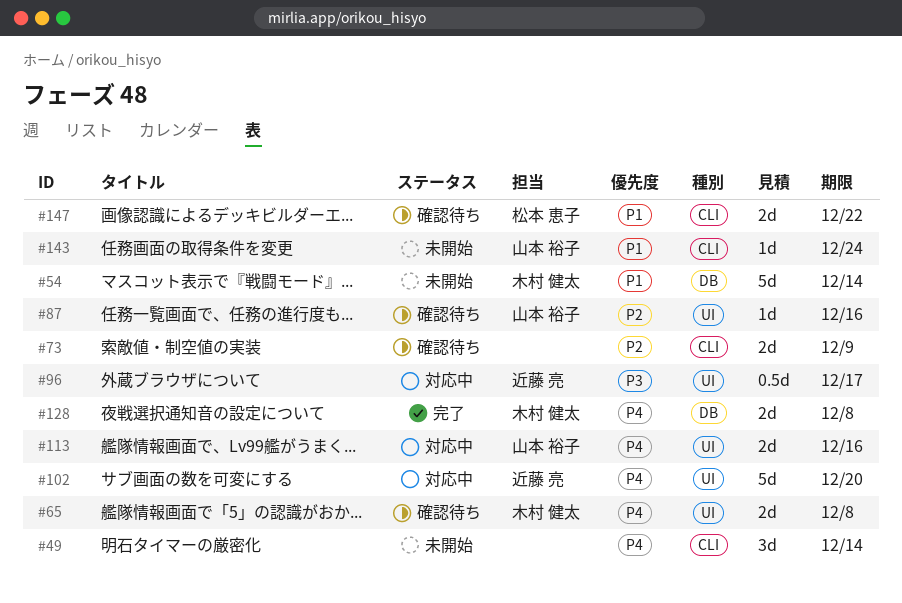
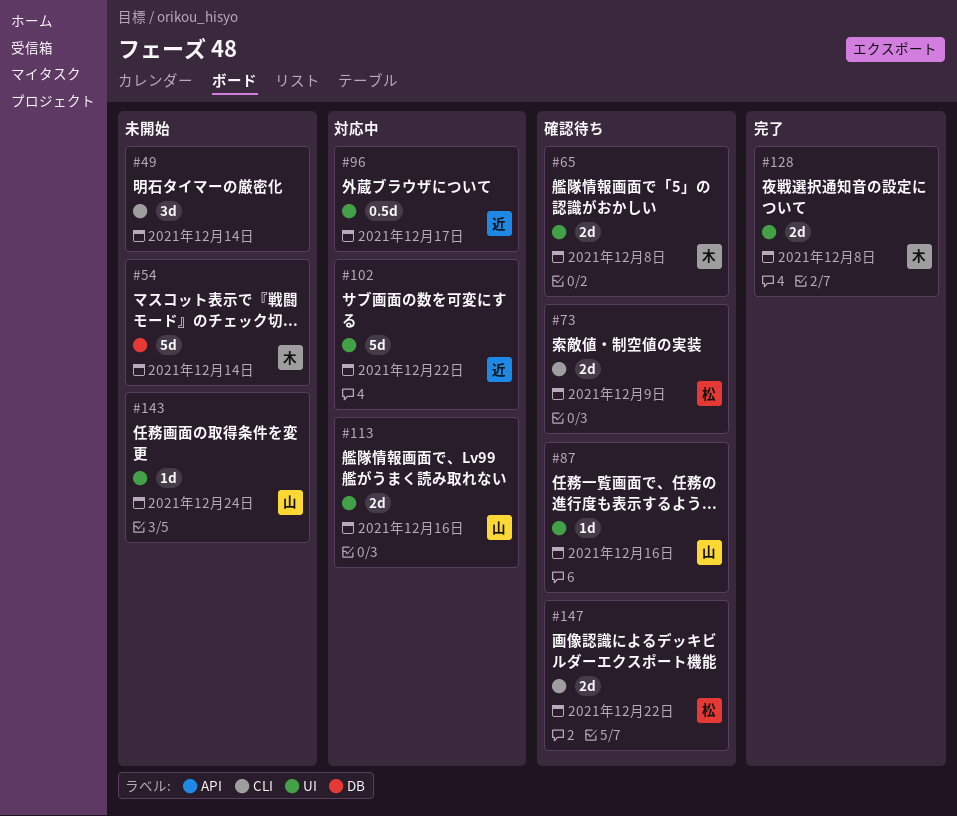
#73, owner: none -> 松本 恵子
#102, due: Dec 20 -> Dec 22
#128, label: DB -> UI
#143, label: CLI -> UI

